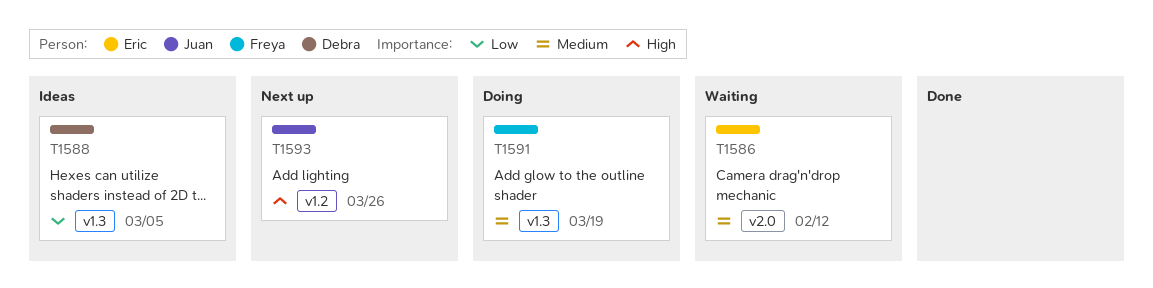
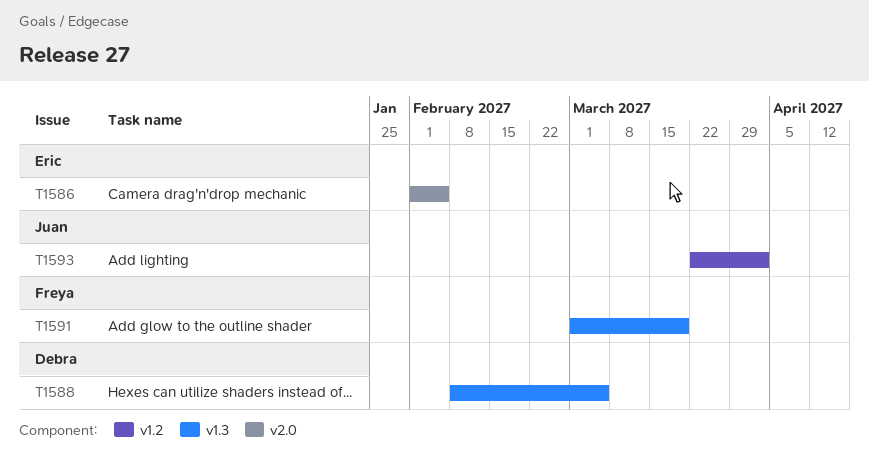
T1586, due: Feb 12 -> Feb 5
T1593, due: Mar 26 -> Apr 2

